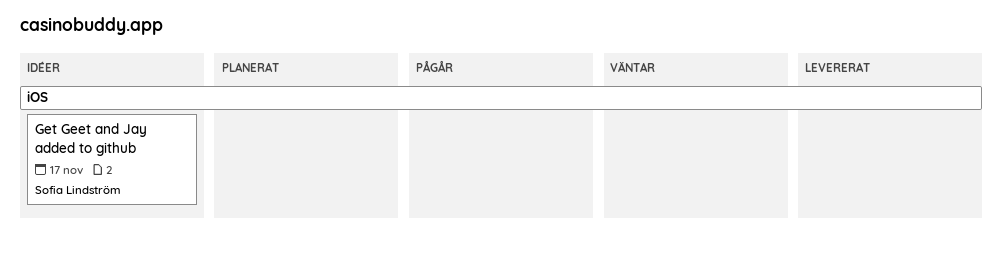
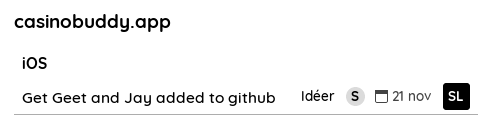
Get Geet and Jay added to github, due: Nov 17 -> Nov 21

